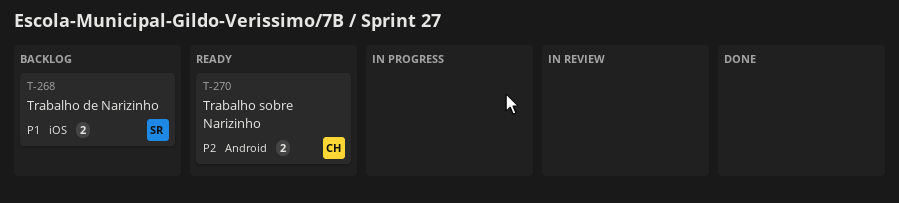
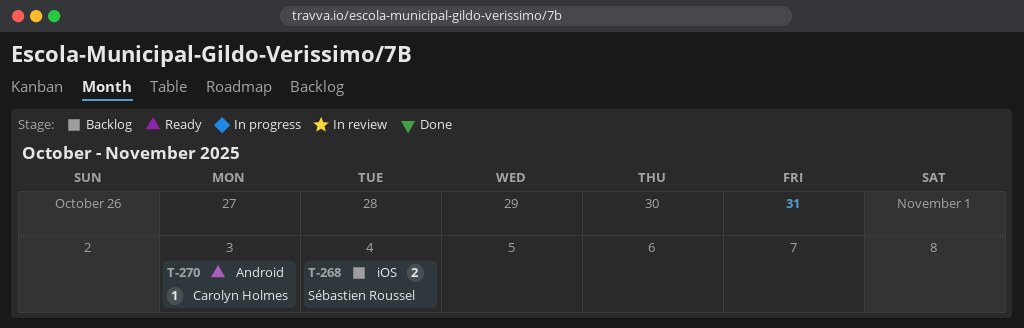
T-270, estimate: 2 -> 1

